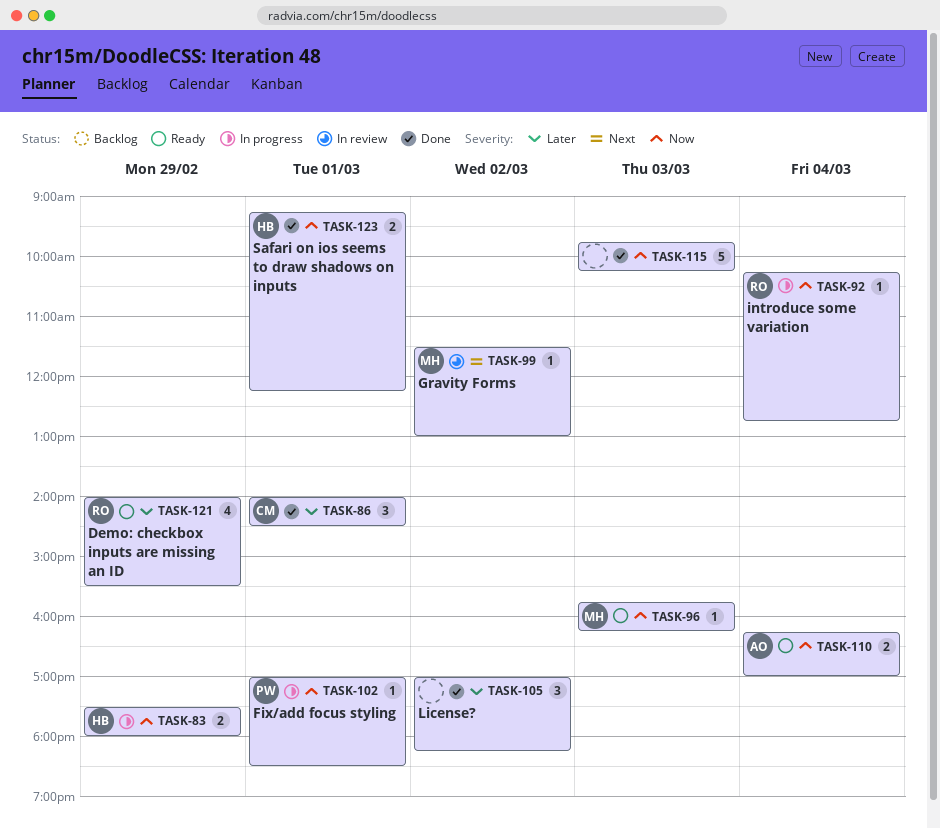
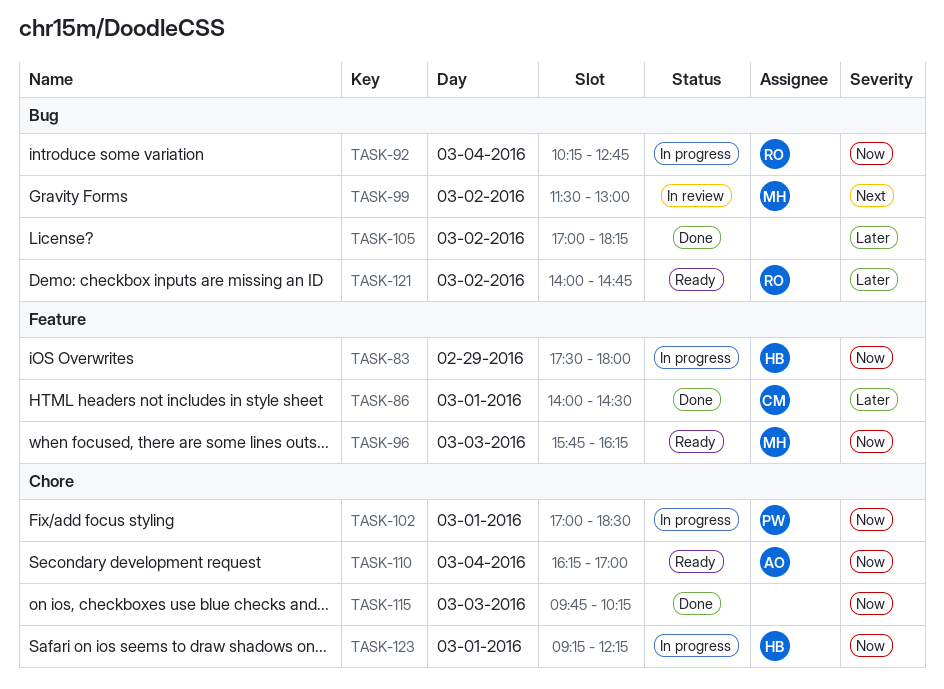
TASK-121, day: Feb 29 -> Mar 2
TASK-121, ends: 15:30 -> 14:45
TASK-123, status: Done -> In progress

